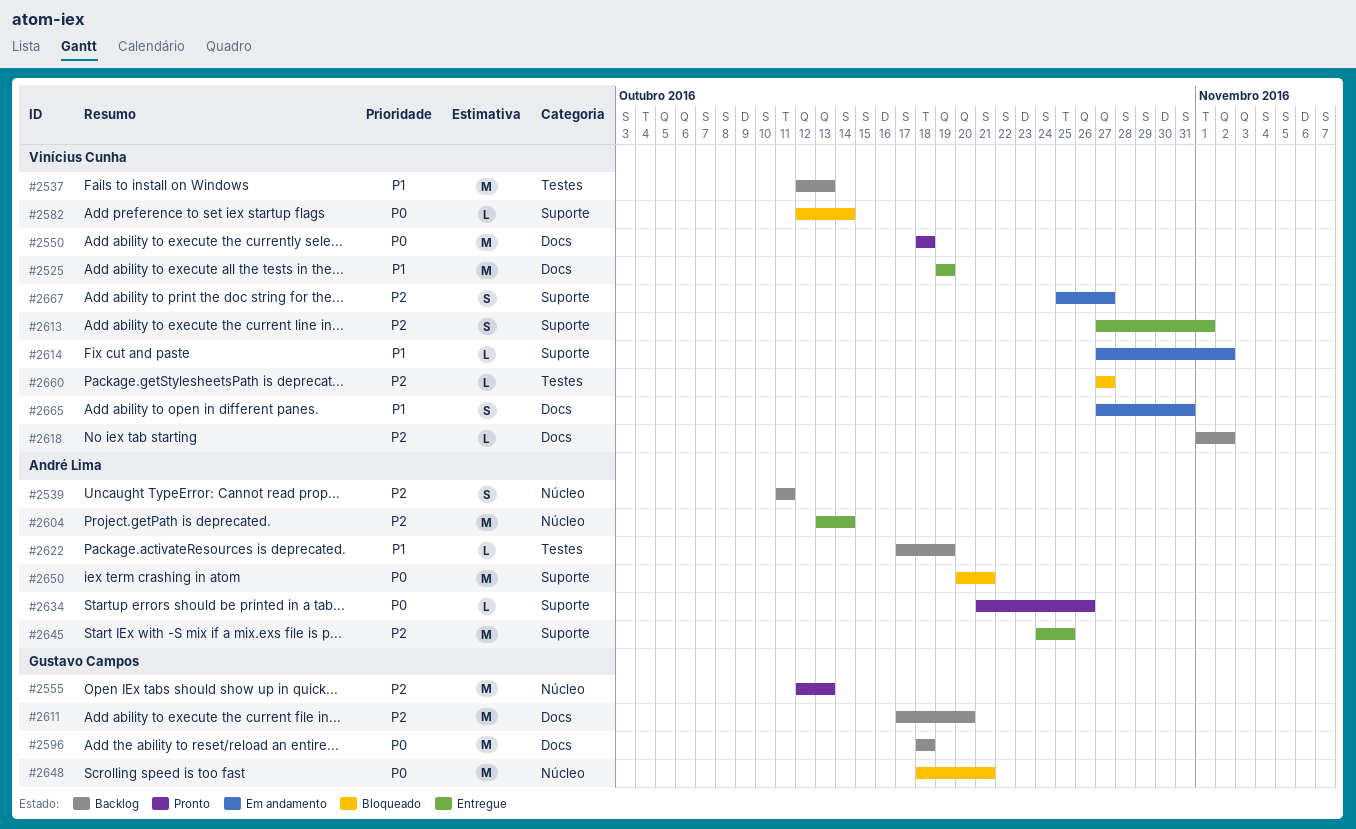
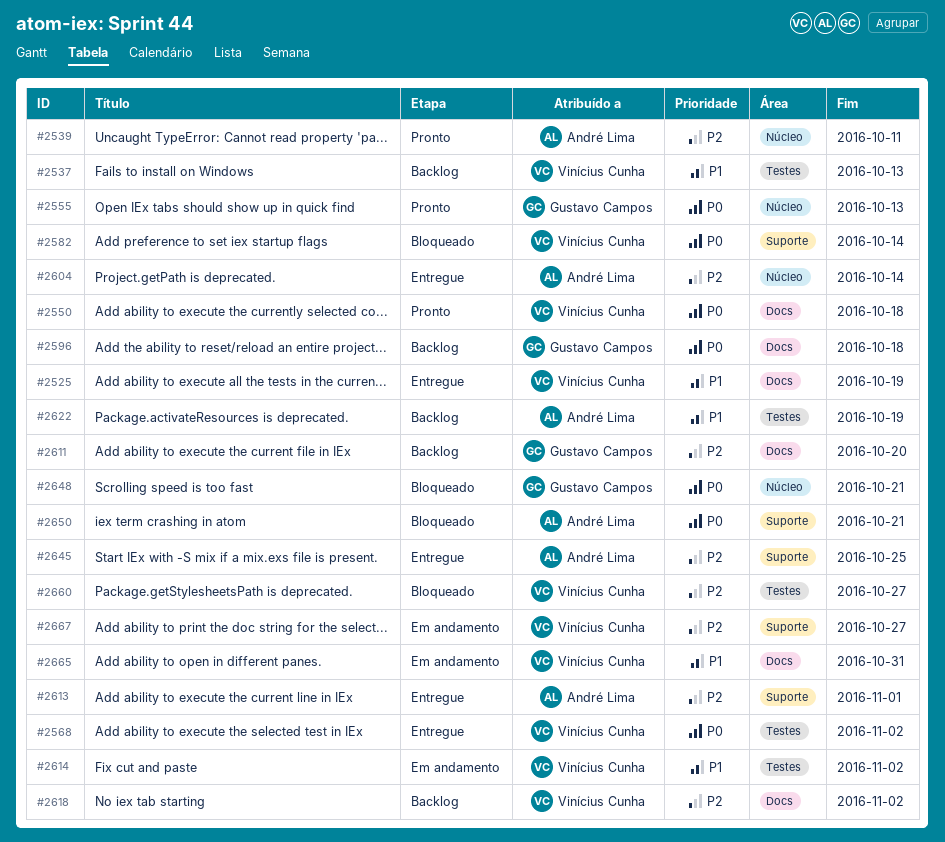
#2539, status: Backlog -> Pronto
#2555, priority: P2 -> P0
#2568: none -> present
#2613, owner: Vinícius Cunha -> André Lima
#2614, label: Suporte -> Testes
#2634: present -> none

